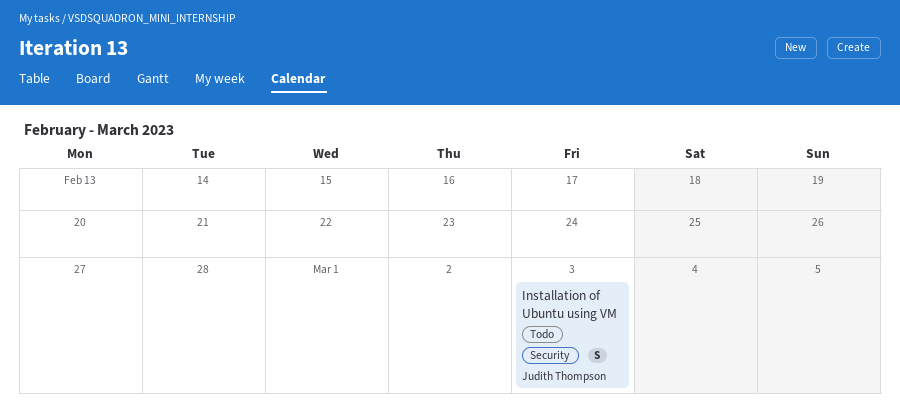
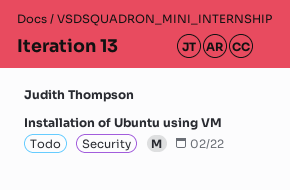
Installation of Ubuntu using VM, estimate: S -> M
Installation of Ubuntu using VM, due: Mar 3 -> Feb 22

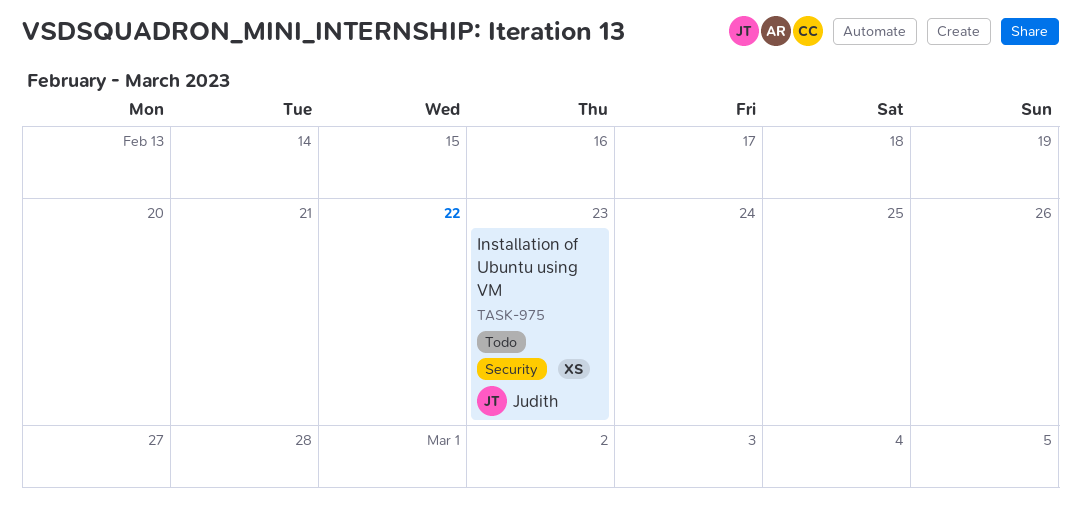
Installation of Ubuntu using VM, estimate: M -> XS
Installation of Ubuntu using VM, due: Feb 22 -> Feb 23

